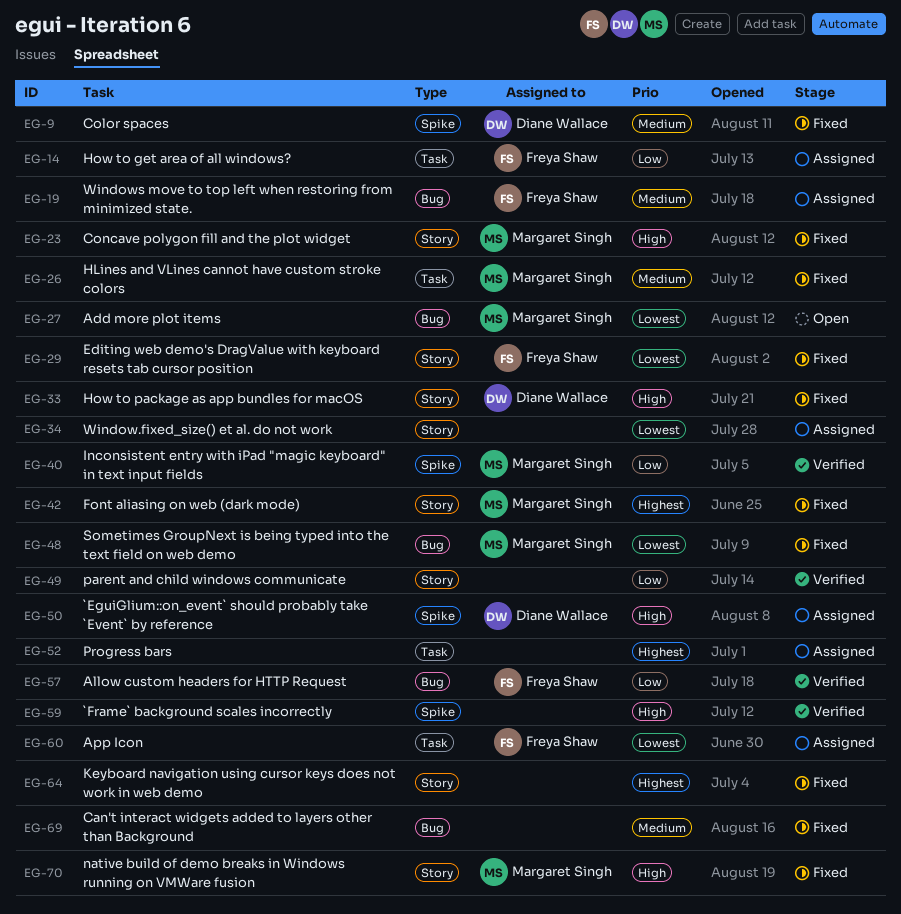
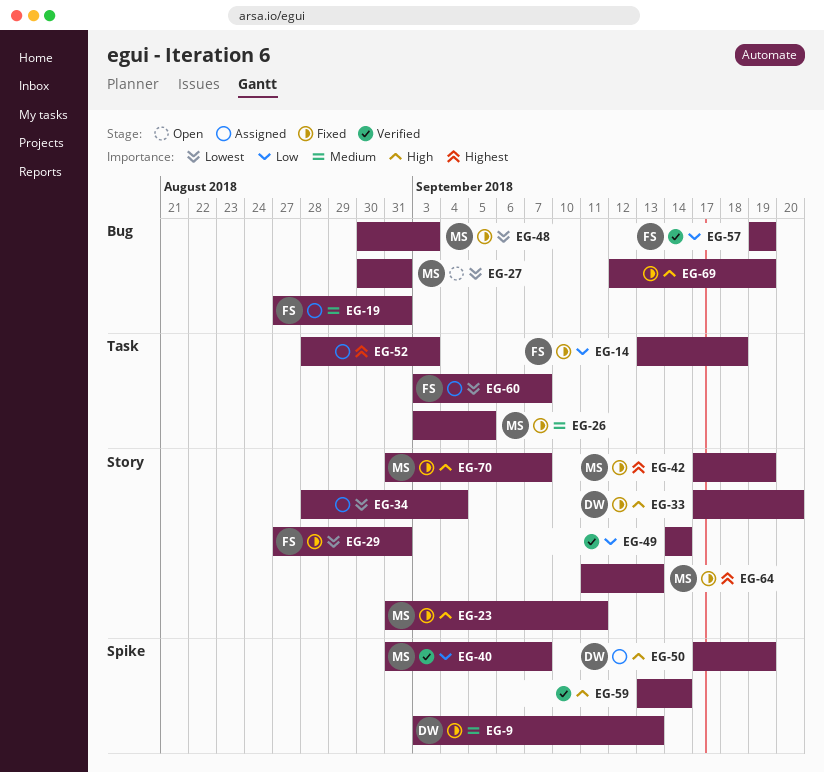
EG-14, status: Assigned -> Fixed
EG-64, owner: none -> Margaret Singh
EG-69, priority: Medium -> High

